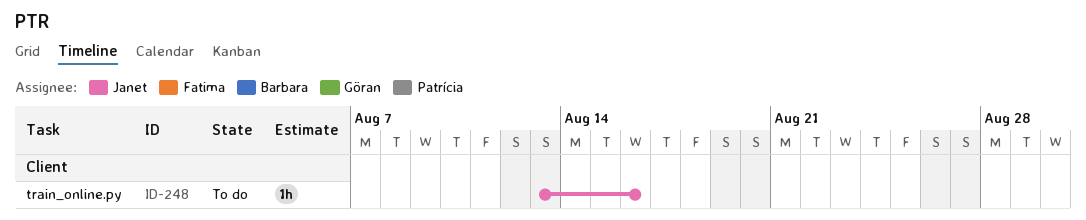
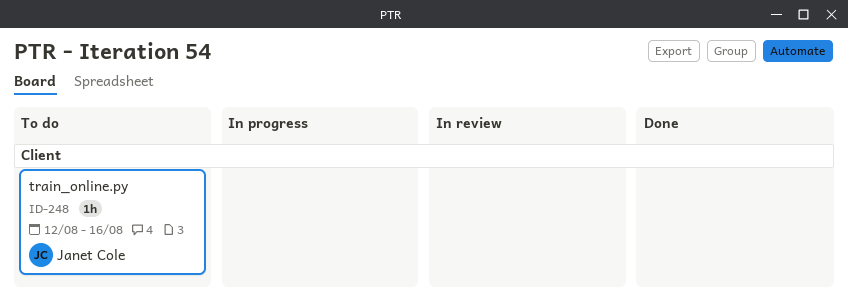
ID-248, start: Aug 13 -> Aug 12

